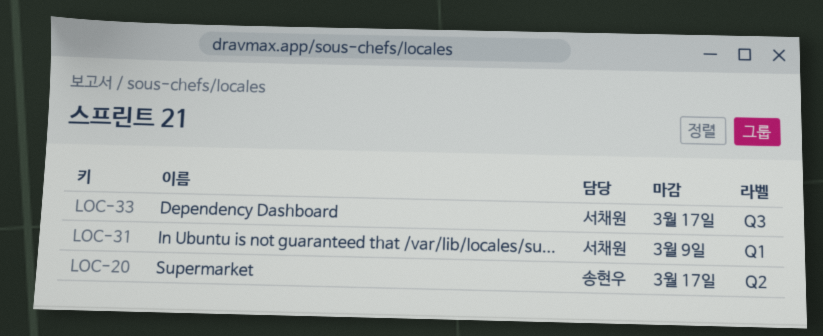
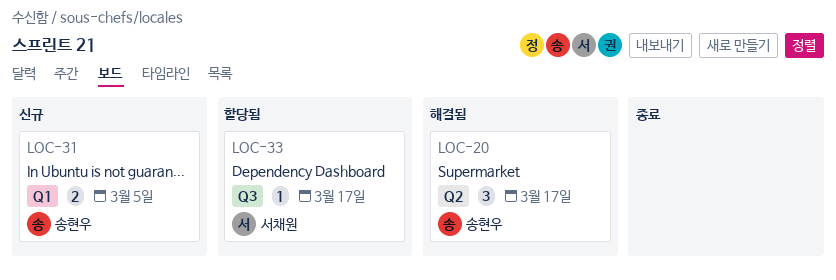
LOC-31, owner: 서채원 -> 송현우
LOC-31, due: Mar 9 -> Mar 5

